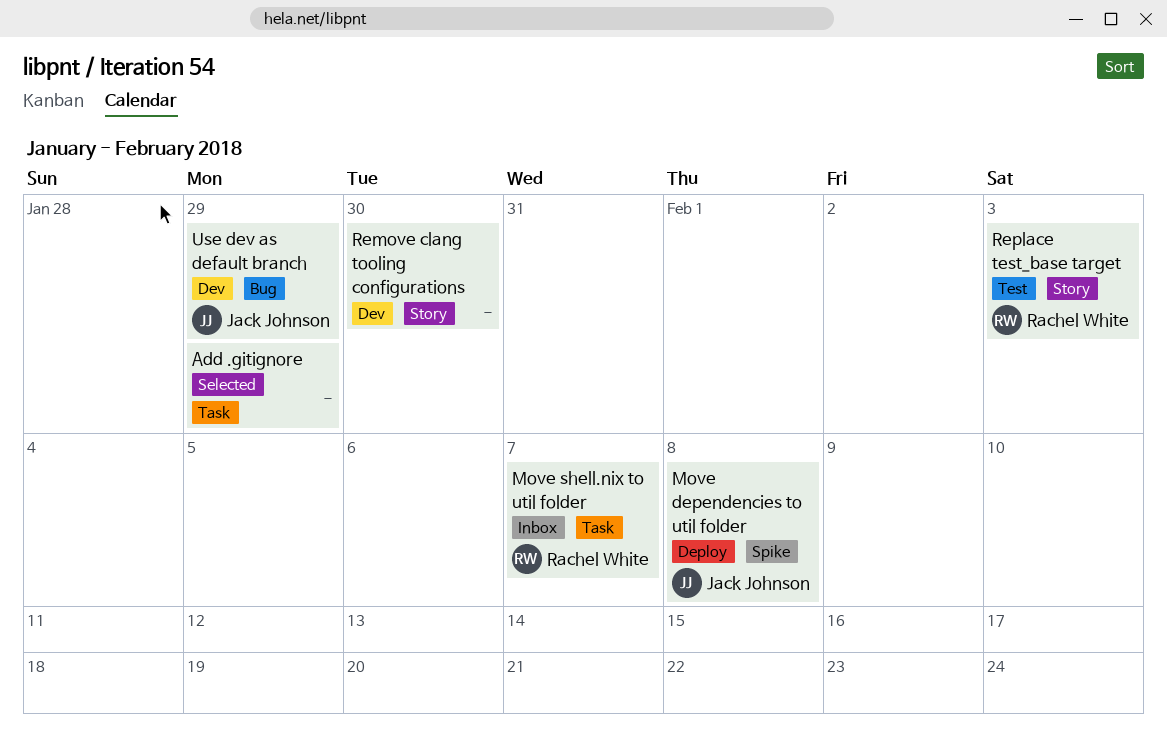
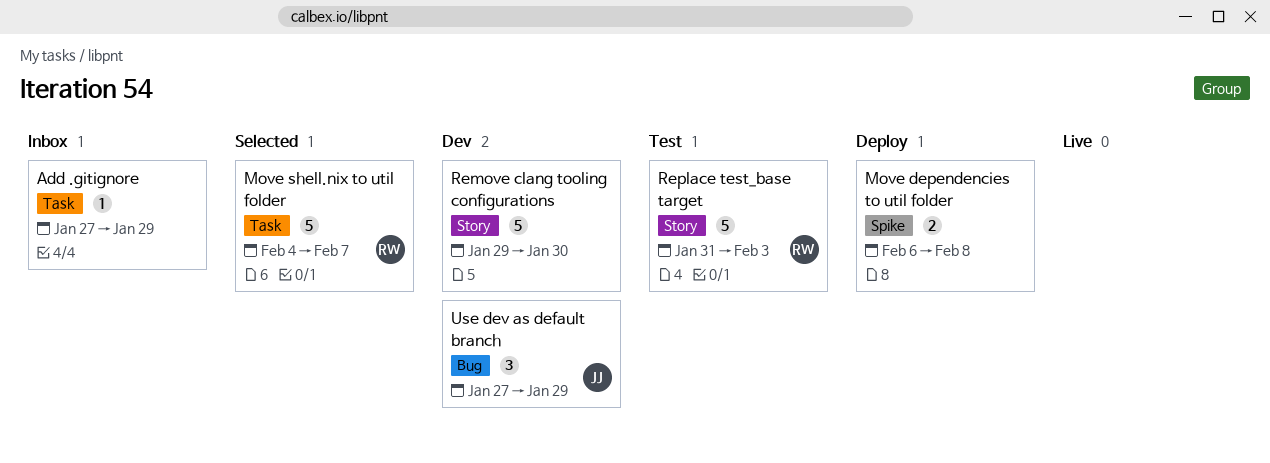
Add .gitignore, status: Selected -> Inbox
Move dependencies to util folder, owner: Jack Johnson -> none
Move shell.nix to util folder, status: Inbox -> Selected

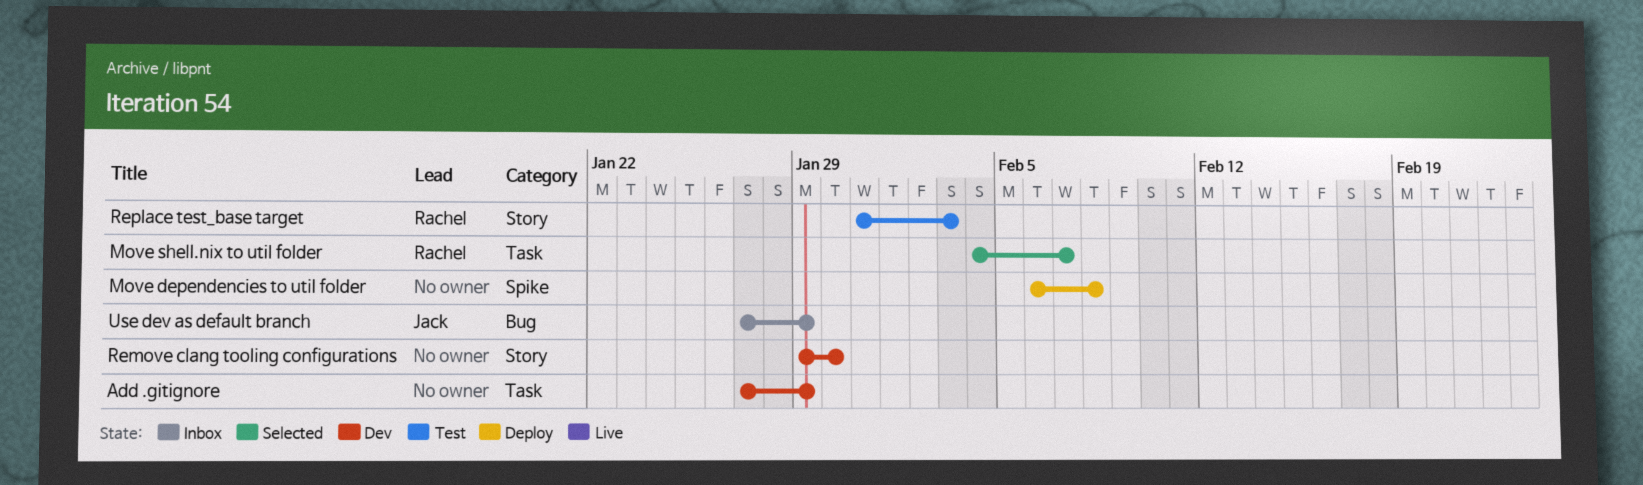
Add .gitignore, status: Inbox -> Dev
Use dev as default branch, status: Dev -> Inbox

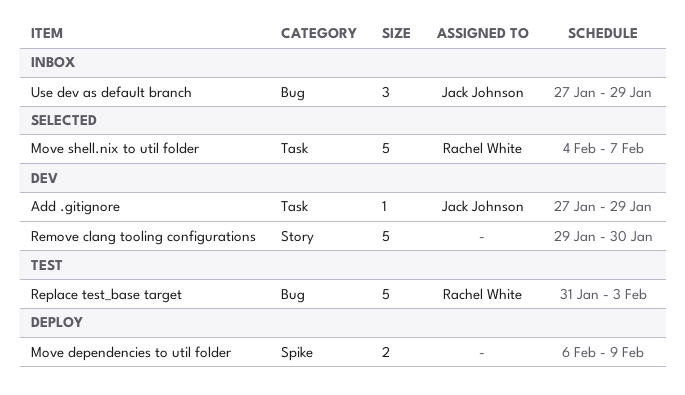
Add .gitignore, owner: none -> Jack Johnson
Move dependencies to util folder, due: Feb 8 -> Feb 9
Replace test_base target, label: Story -> Bug

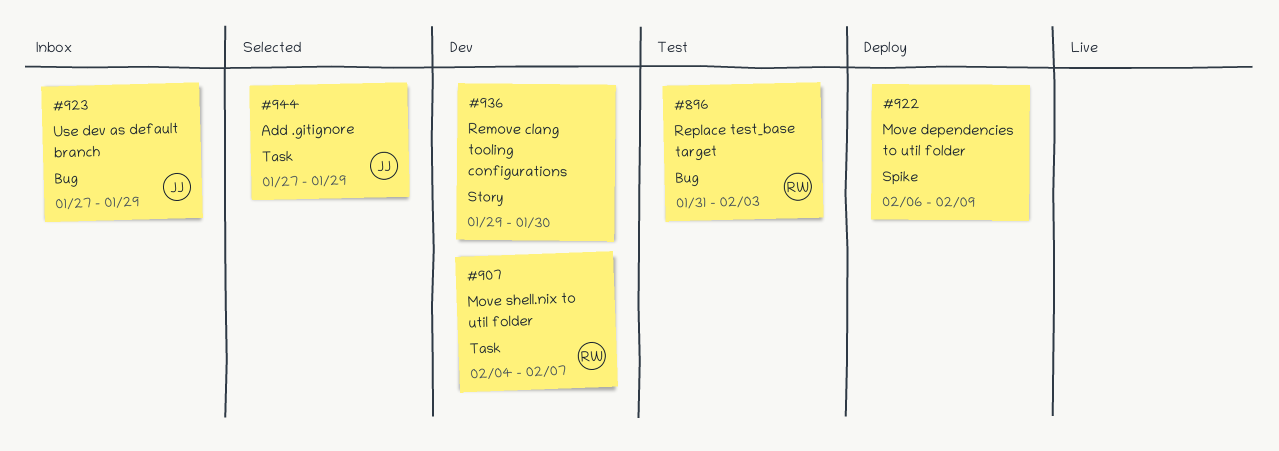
Add .gitignore, status: Dev -> Selected
Move shell.nix to util folder, status: Selected -> Dev

